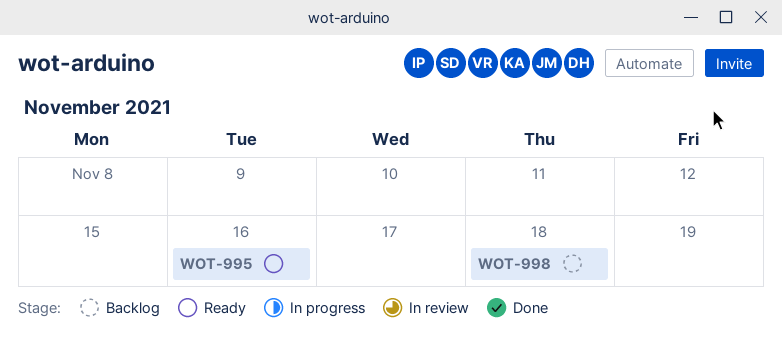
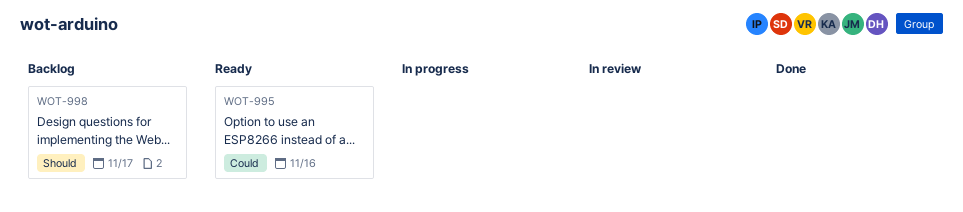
WOT-998, due: Nov 18 -> Nov 17

